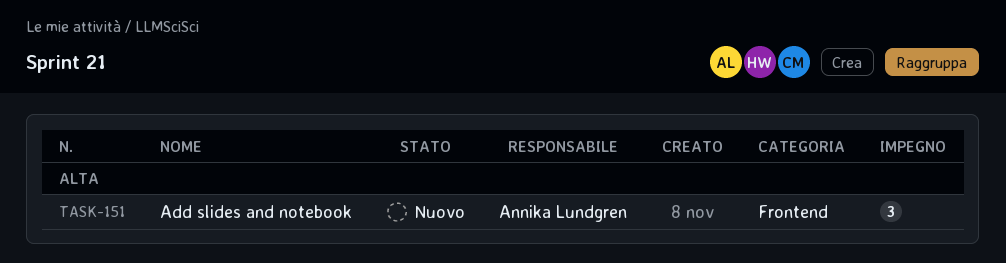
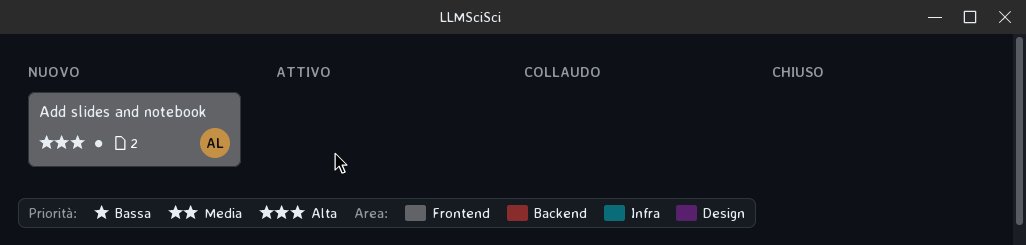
Add slides and notebook, estimate: 3 -> 1

